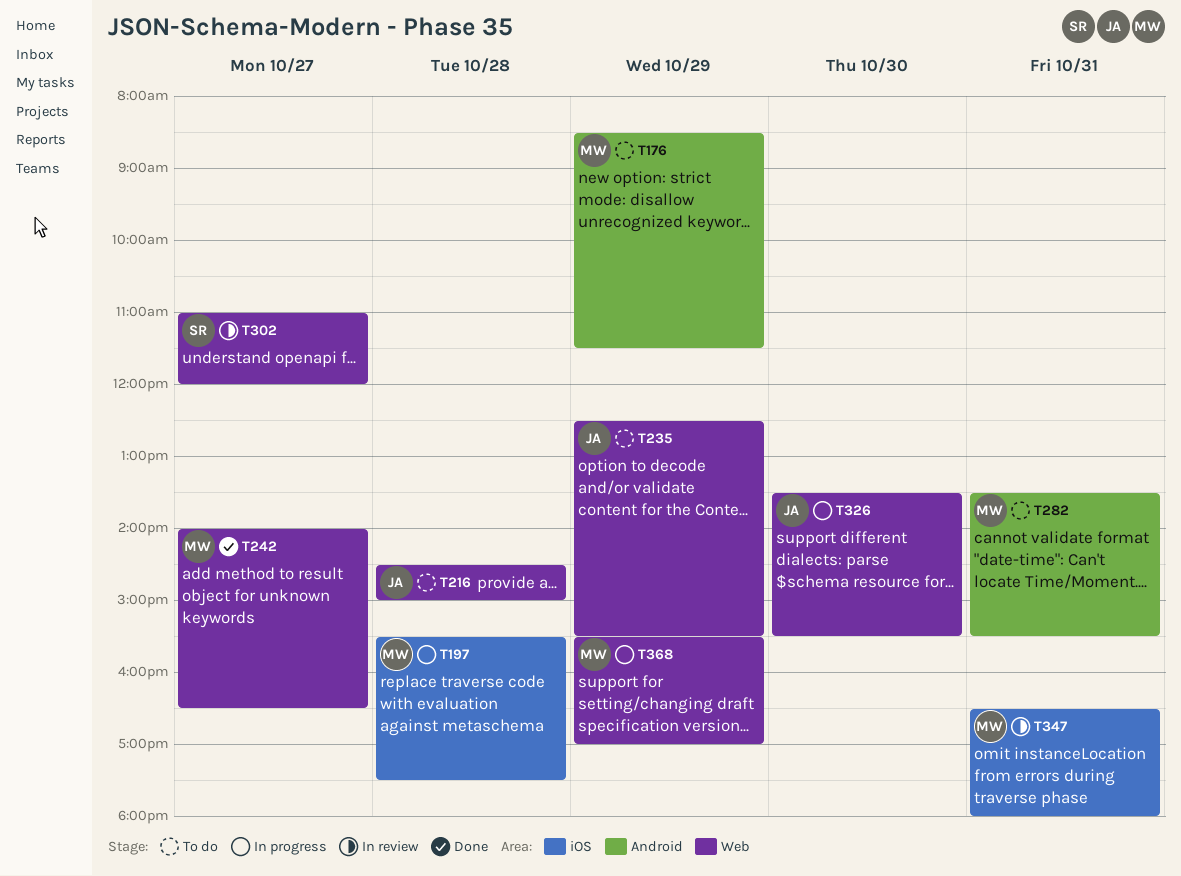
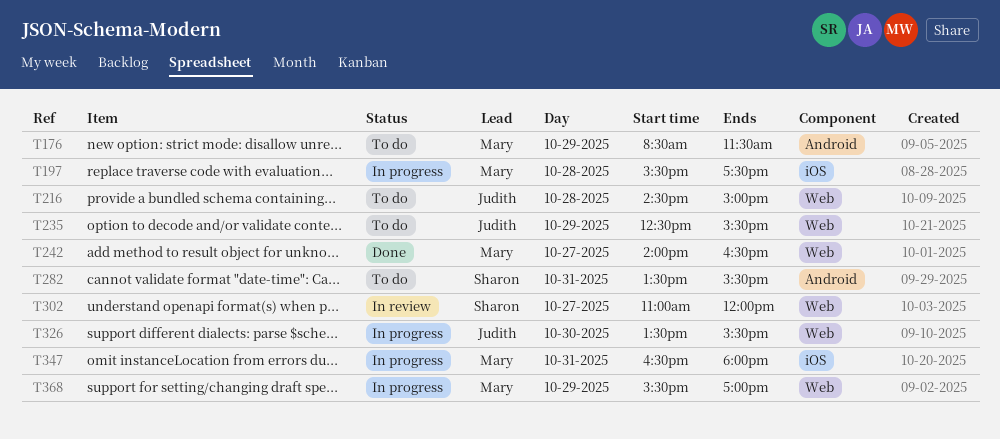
T282, owner: Mary -> Sharon
T347, status: In review -> In progress

